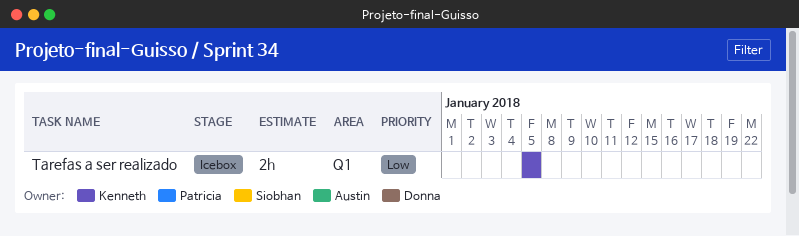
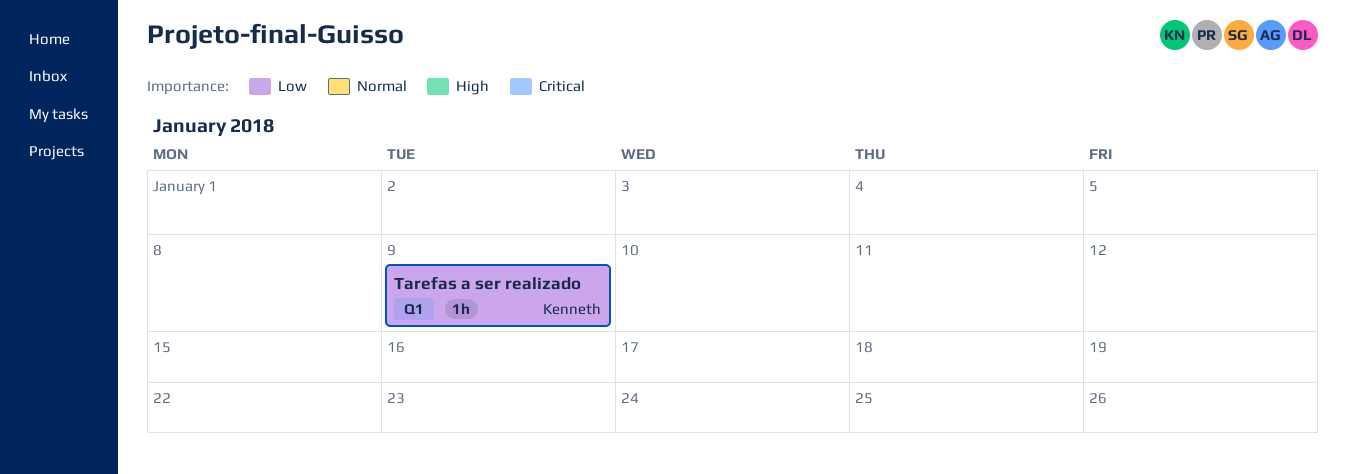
Tarefas a ser realizado, estimate: 2h -> 1h
Tarefas a ser realizado, due: Jan 5 -> Jan 9

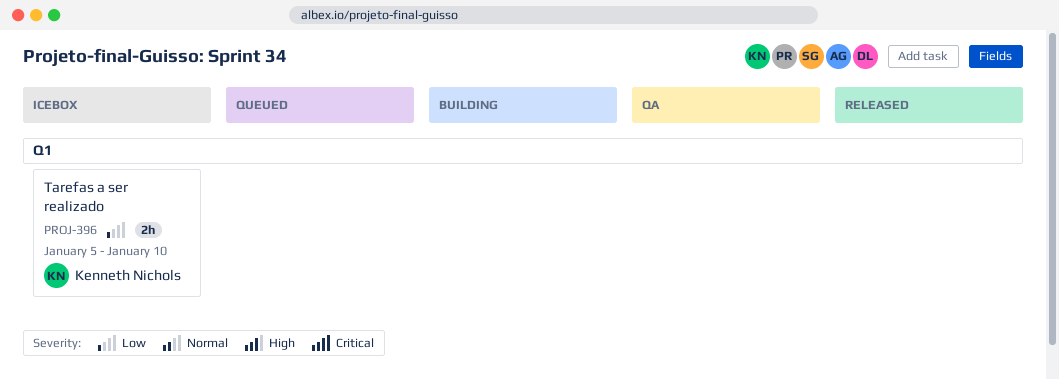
Tarefas a ser realizado, estimate: 1h -> 2h
Tarefas a ser realizado, due: Jan 9 -> Jan 10

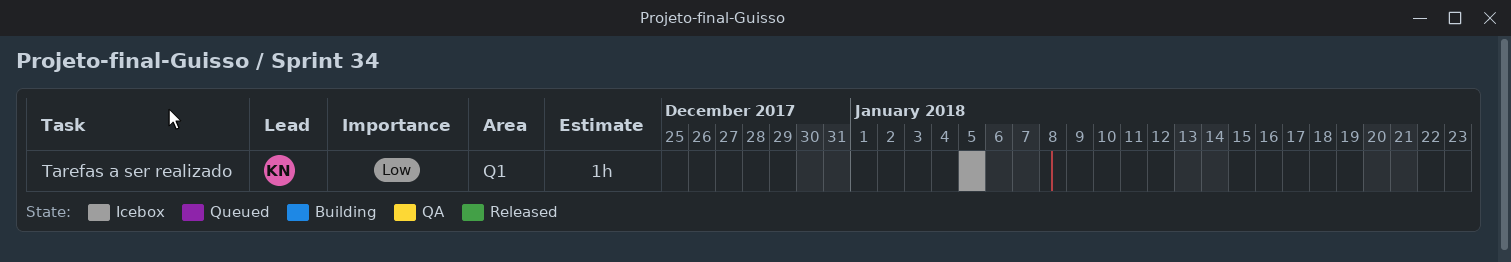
Tarefas a ser realizado, estimate: 2h -> 1h
Tarefas a ser realizado, due: Jan 10 -> Jan 5

